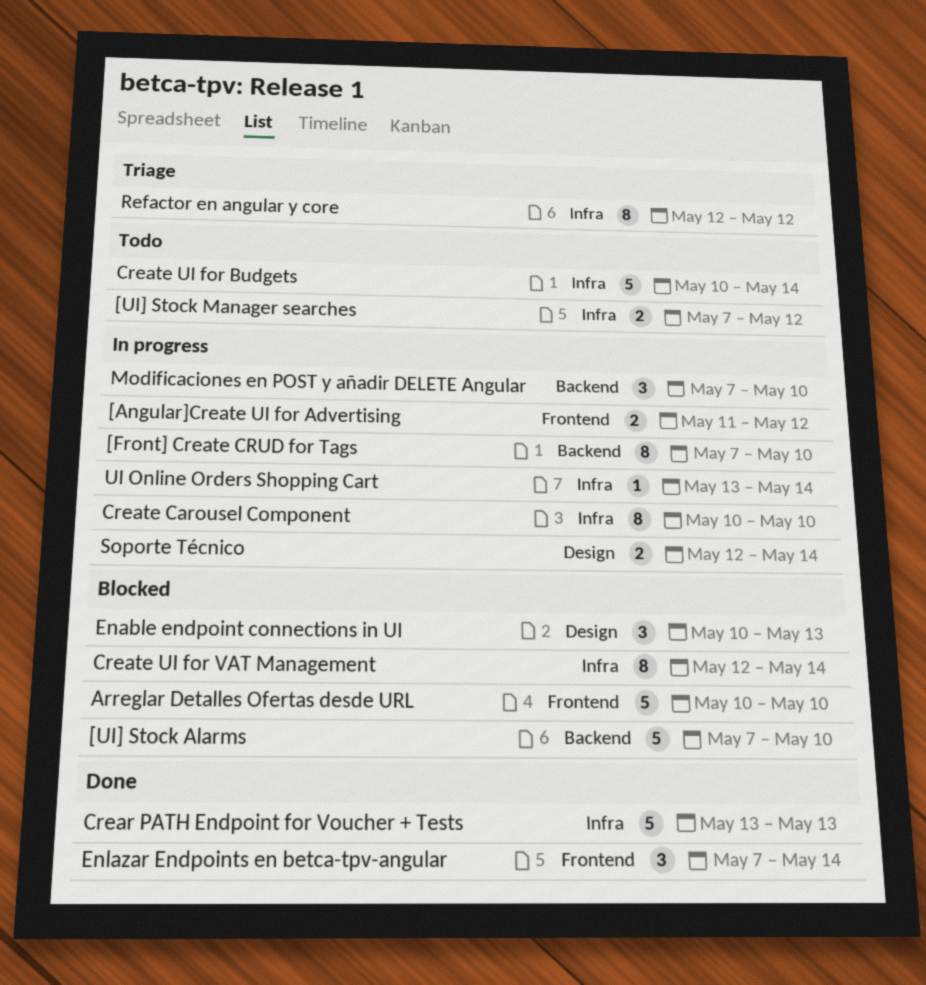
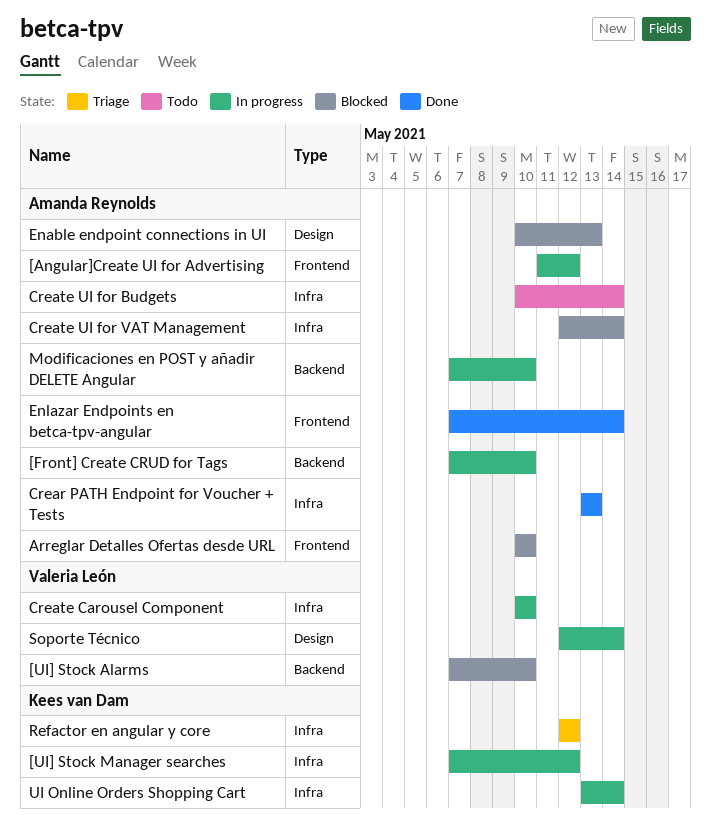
[UI] Stock Manager searches, status: Todo -> In progress

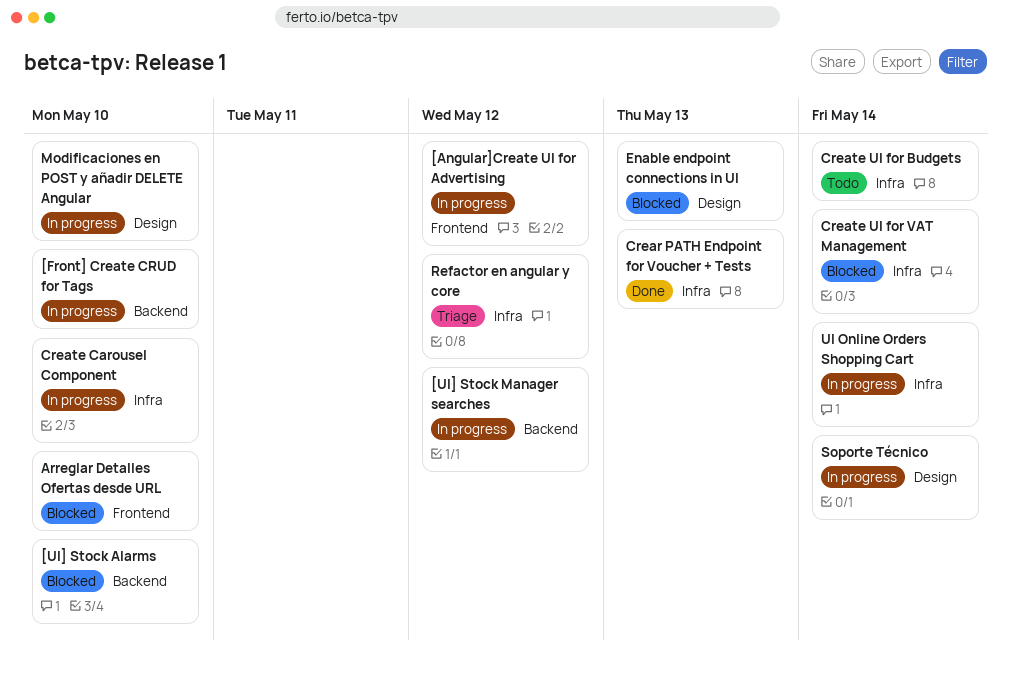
[UI] Stock Manager searches, label: Infra -> Backend
Enlazar Endpoints en betca-tpv-angular: present -> none
Modificaciones en POST y añadir DELETE Angular, label: Backend -> Design

